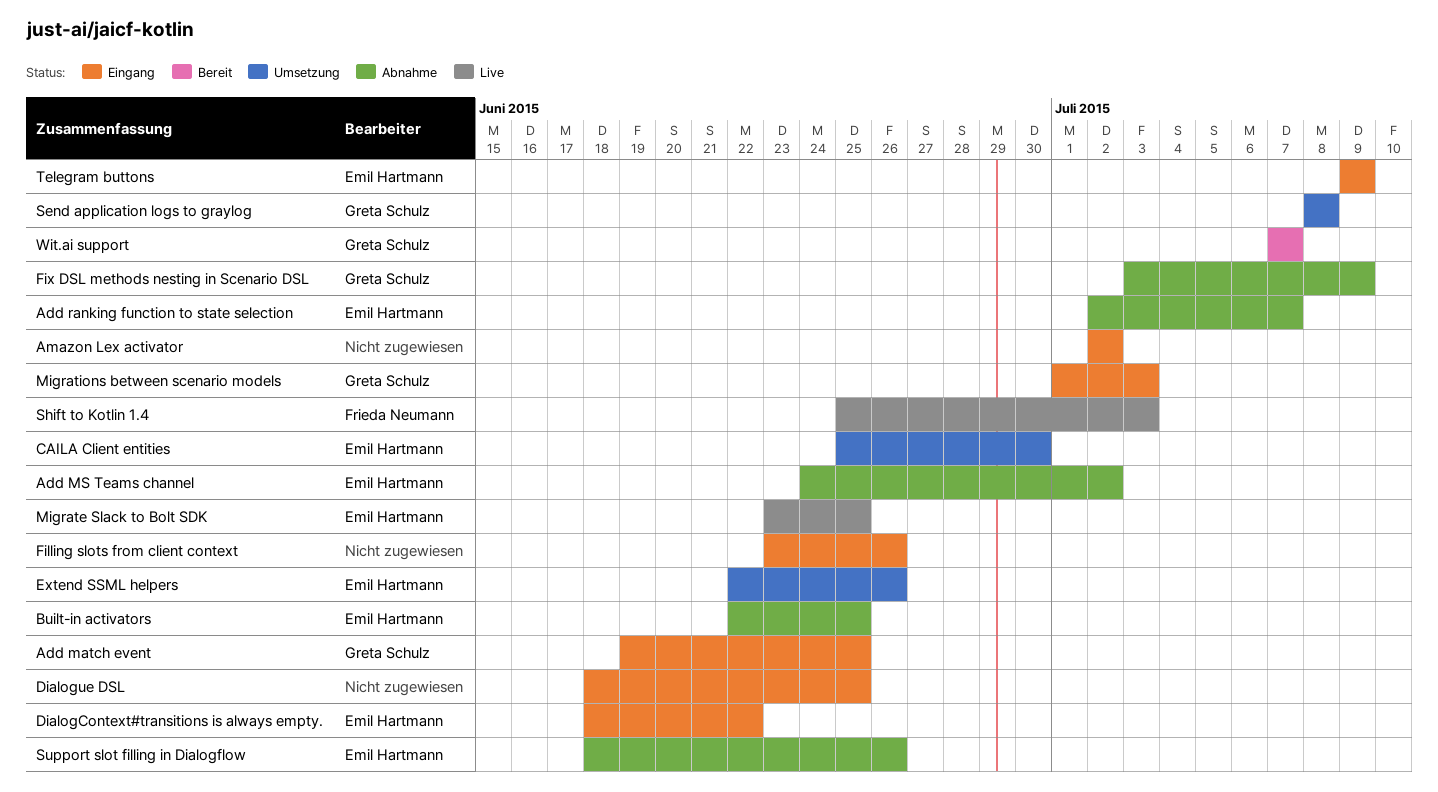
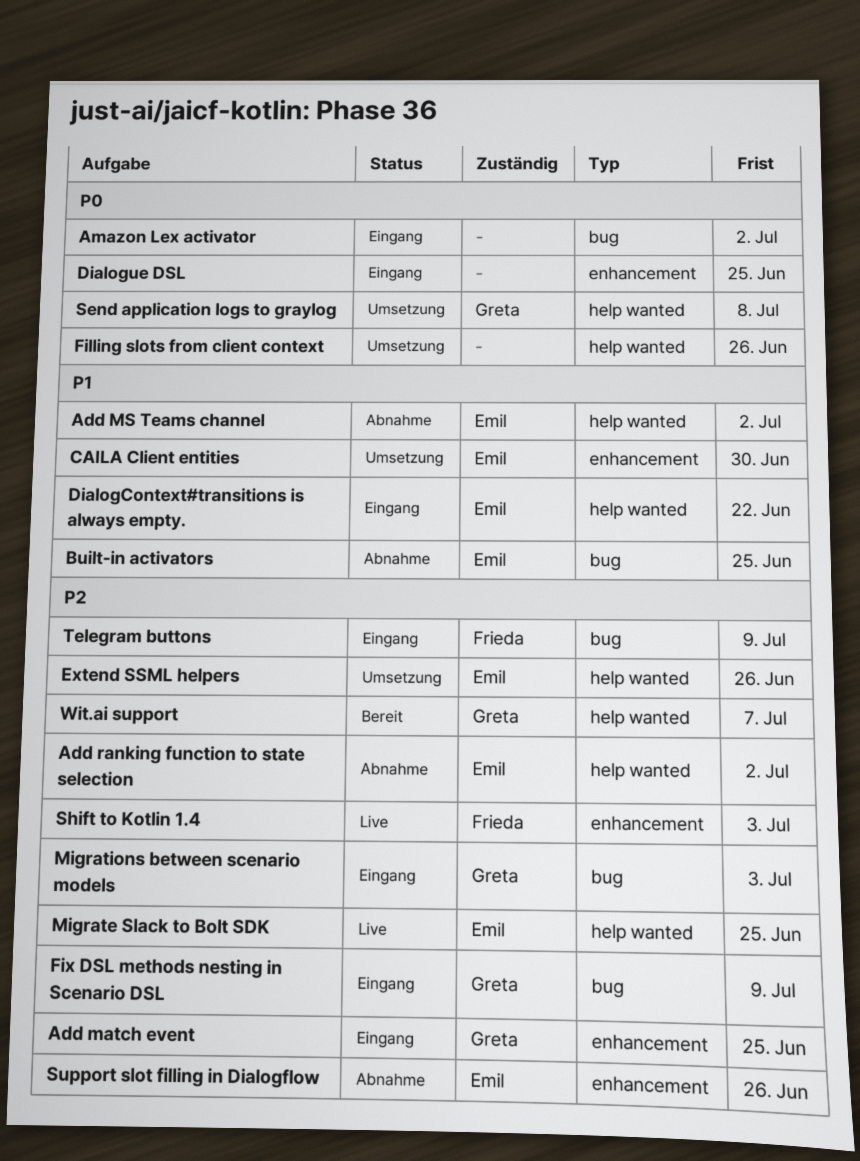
Add ranking function to state selection, due: Jul 7 -> Jul 2
Filling slots from client context, status: Eingang -> Umsetzung
Fix DSL methods nesting in Scenario DSL, status: Abnahme -> Eingang
Telegram buttons, owner: Emil Hartmann -> Frieda Neumann

